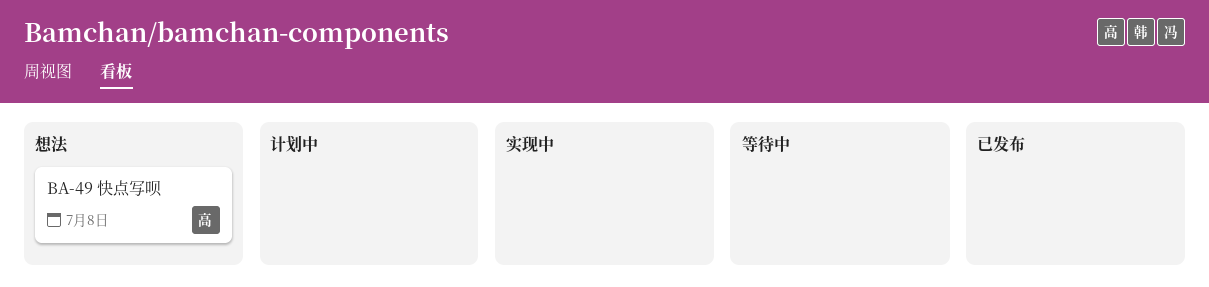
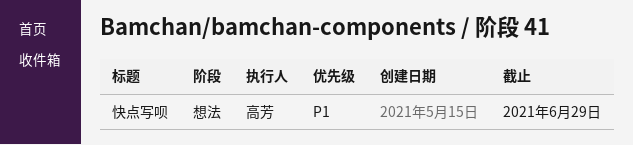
快点写呗, due: Jul 8 -> Jun 29

